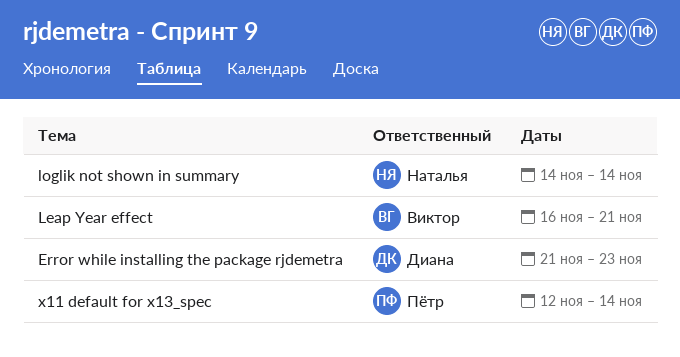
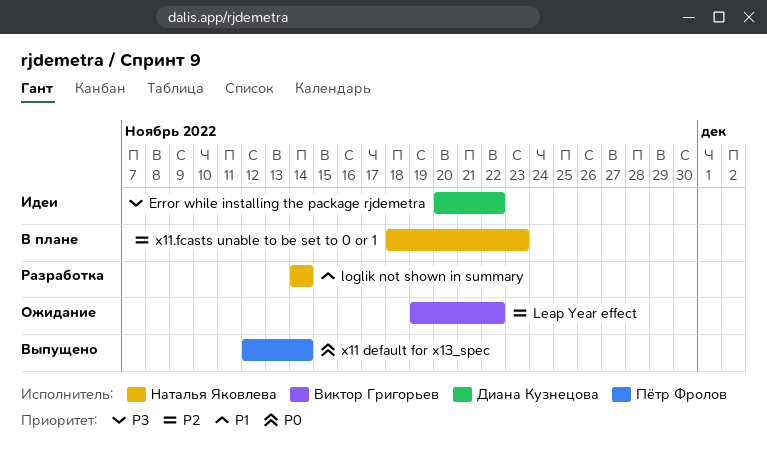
Error while installing the package rjdemetra, start: Nov 21 -> Nov 20
Error while installing the package rjdemetra, due: Nov 23 -> Nov 22
Leap Year effect, start: Nov 16 -> Nov 19
Leap Year effect, due: Nov 21 -> Nov 22
x11.fcasts unable to be set to 0 or 1: none -> present

